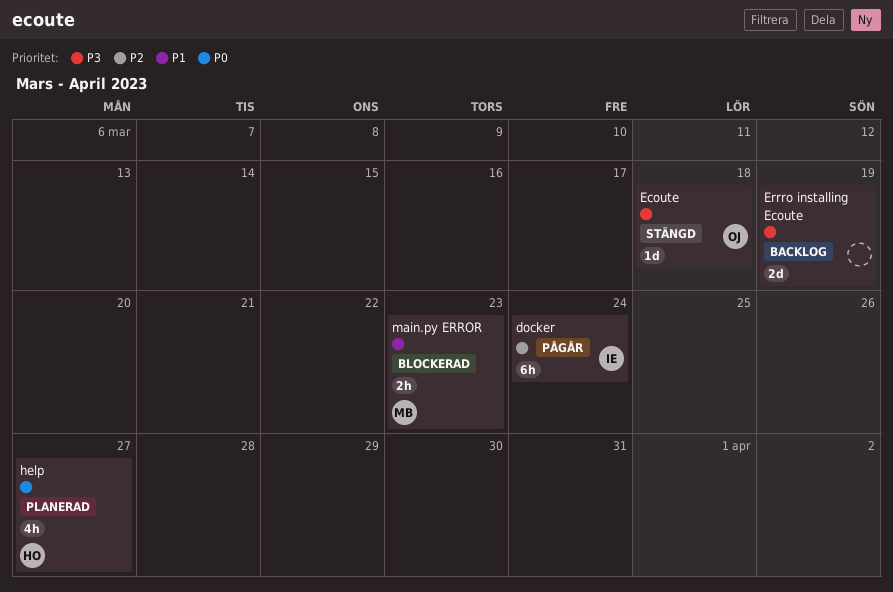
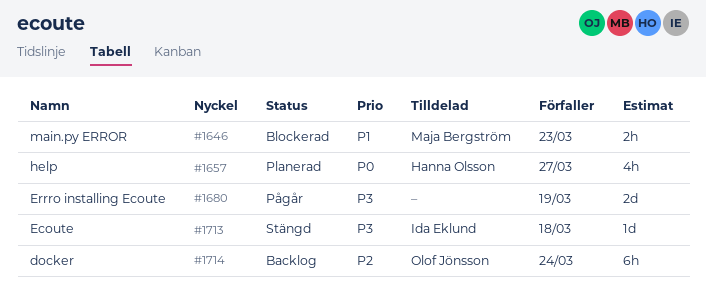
docker, status: Pågår -> Backlog
docker, owner: Ida Eklund -> Olof Jönsson
Ecoute, owner: Olof Jönsson -> Ida Eklund
Errro installing Ecoute, status: Backlog -> Pågår

